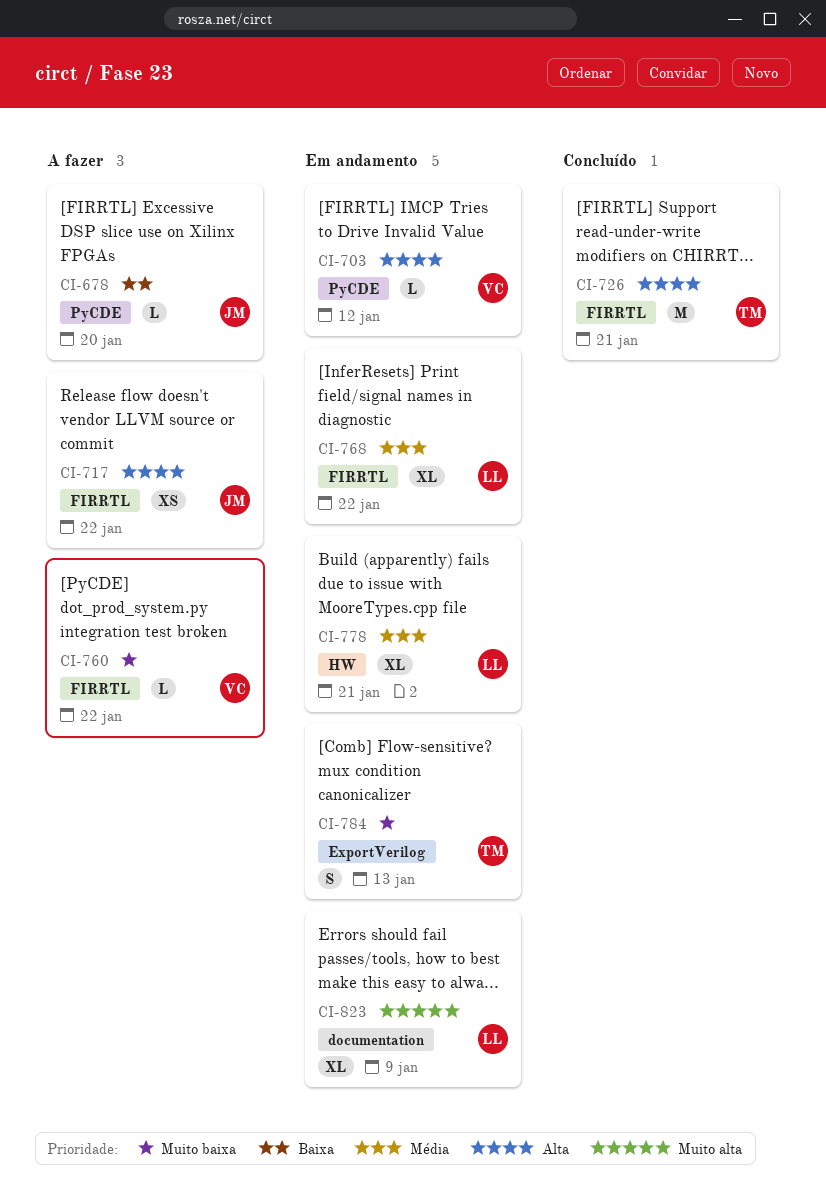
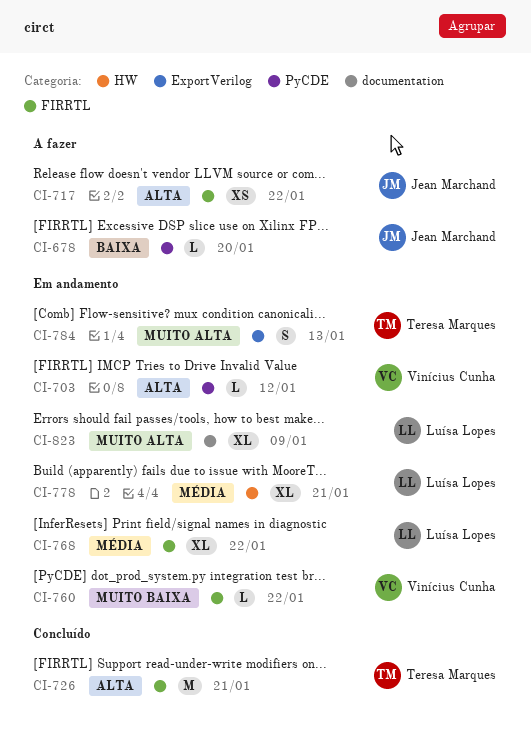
CI-760, status: A fazer -> Em andamento
CI-784, priority: Muito baixa -> Muito alta

